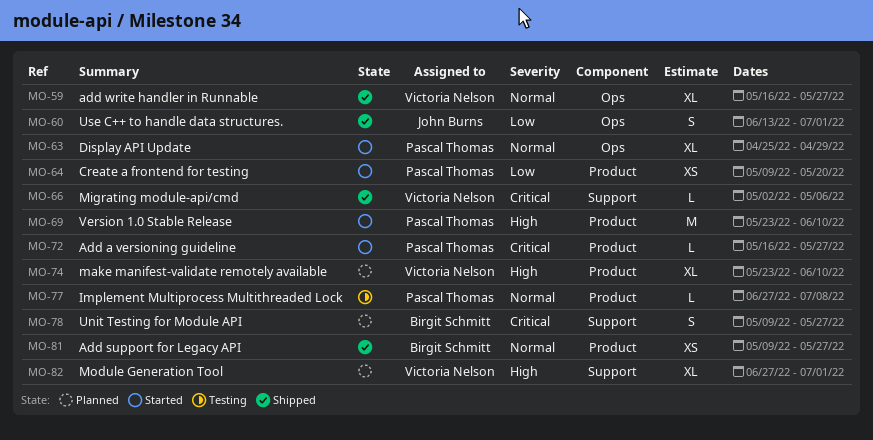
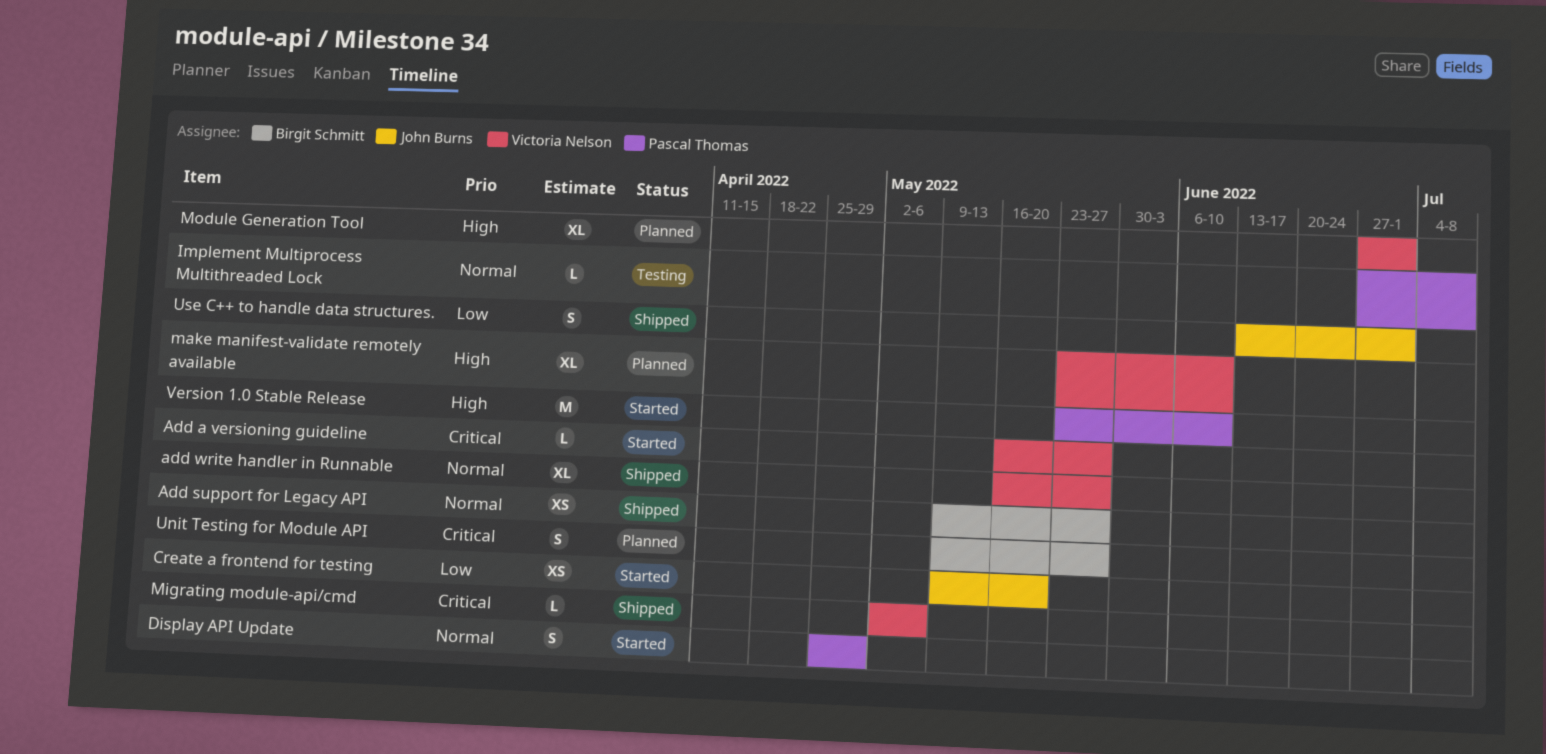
Add a versioning guideline, owner: Pascal Thomas -> Victoria Nelson
Create a frontend for testing, owner: Pascal Thomas -> John Burns
Display API Update, estimate: XL -> S

